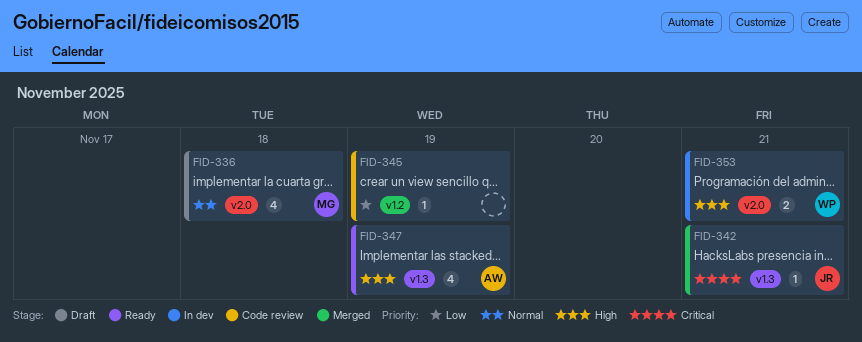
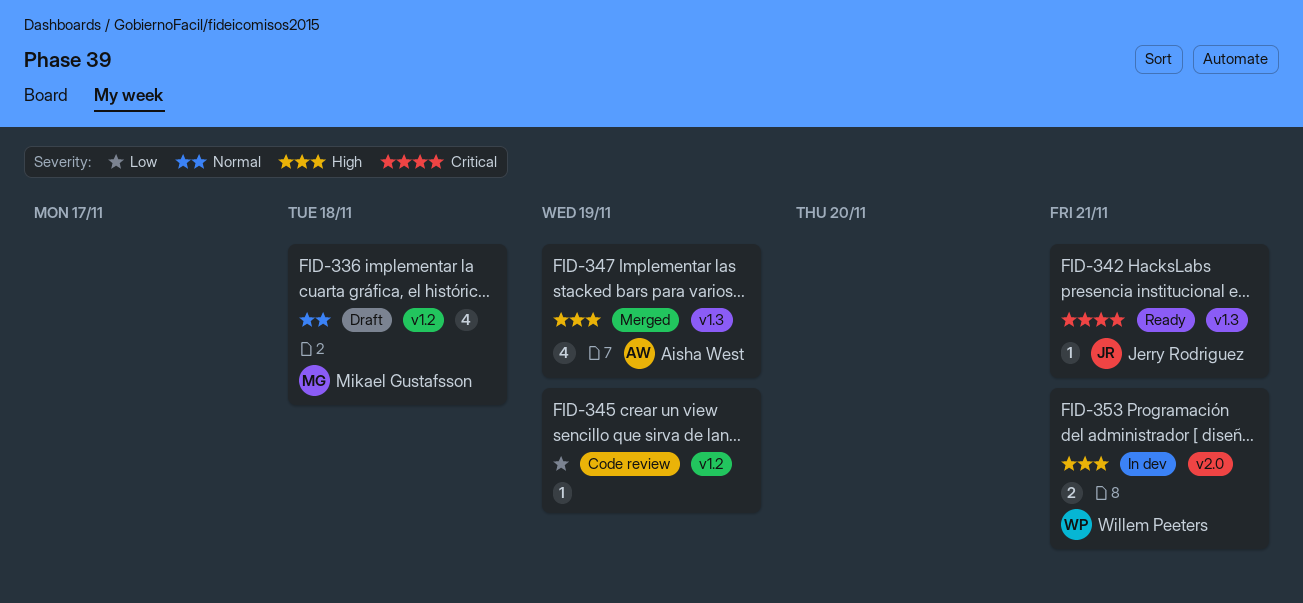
FID-336, label: v2.0 -> v1.2
FID-342, status: Merged -> Ready
FID-347, status: Ready -> Merged

